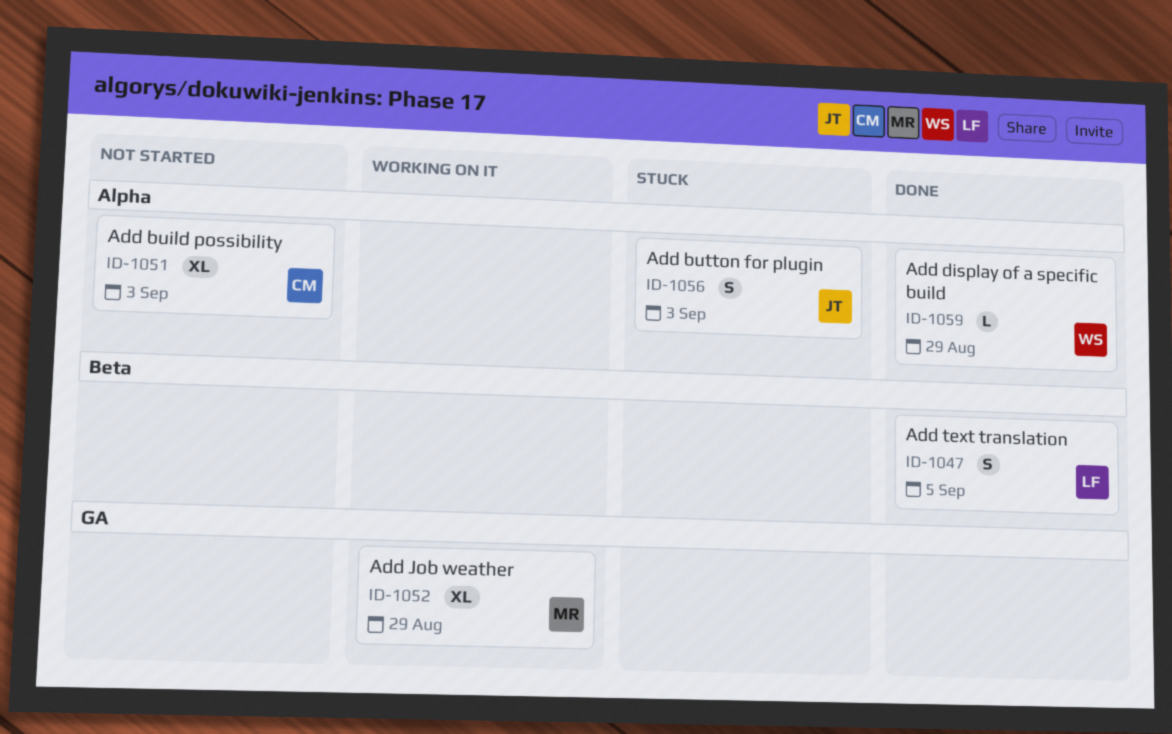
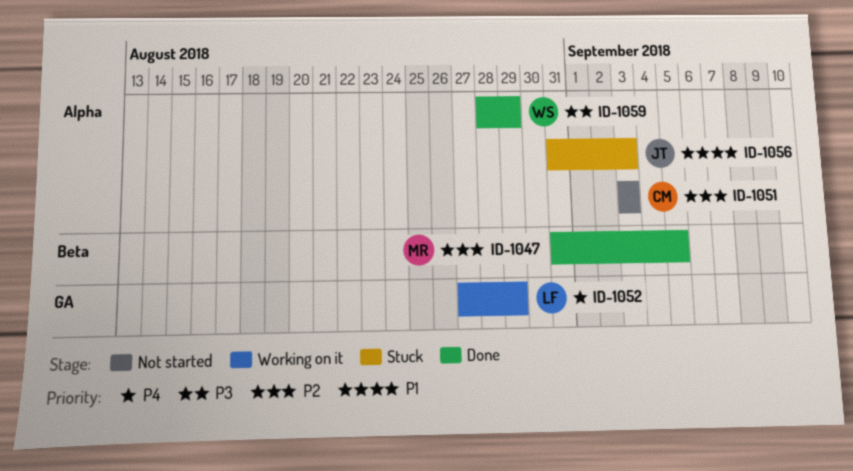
ID-1047, owner: LF -> MR
ID-1052, owner: MR -> LF

